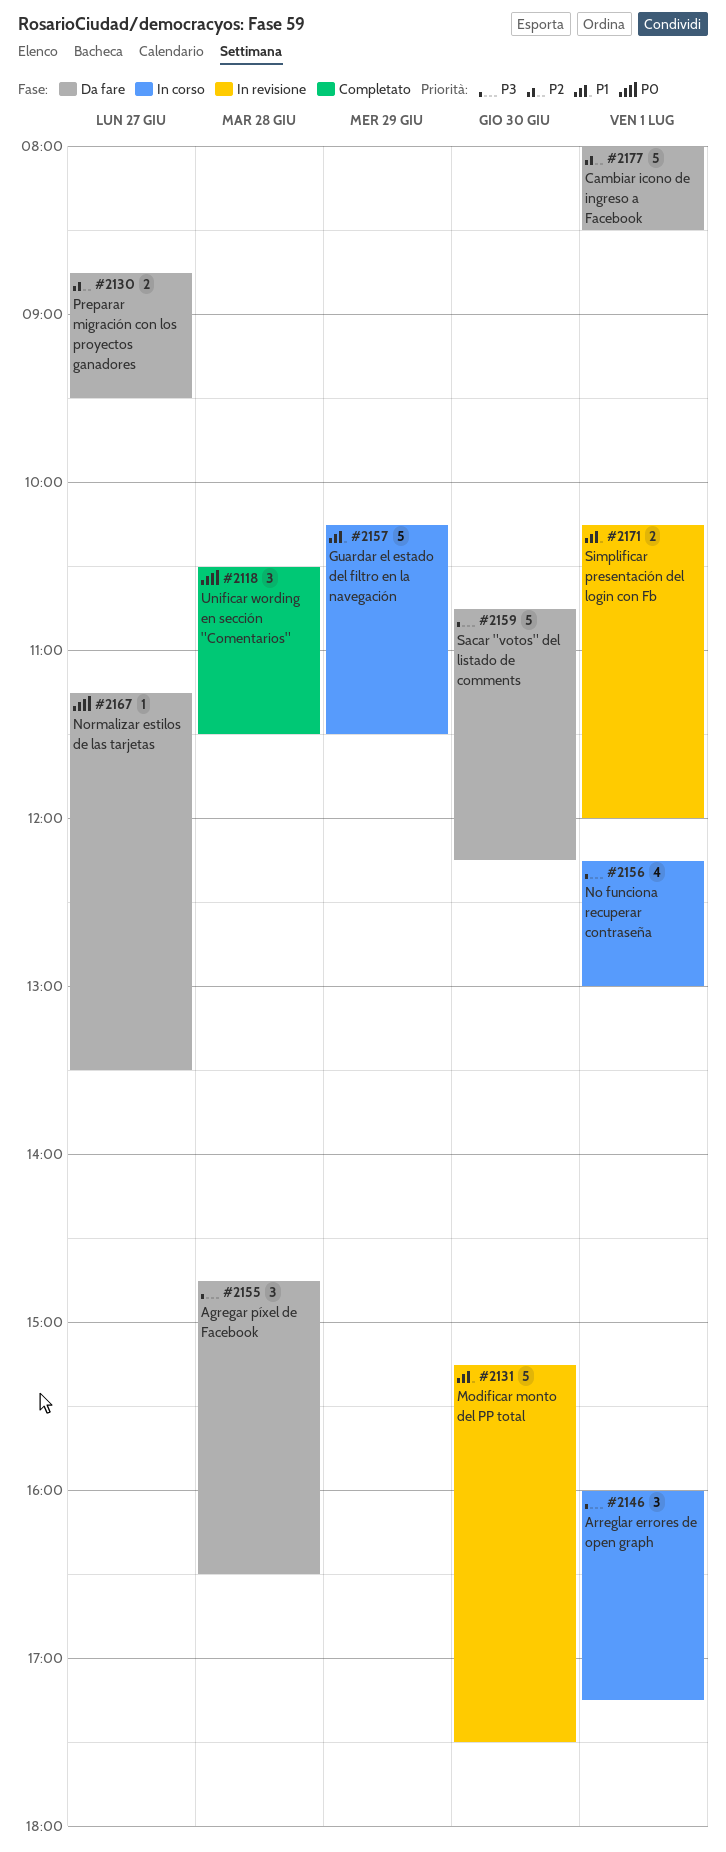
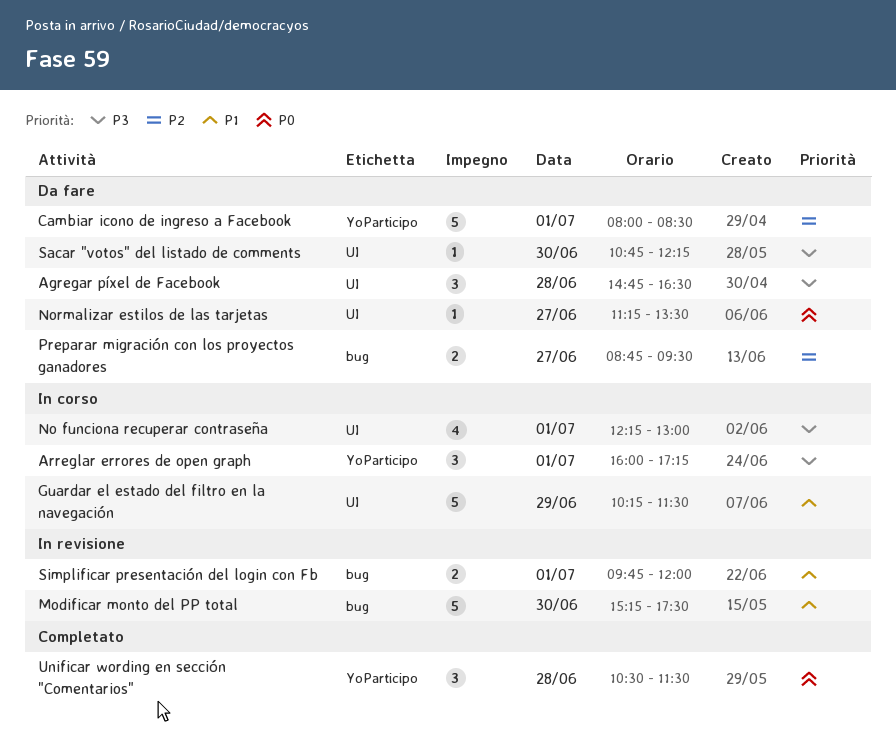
Sacar "votos" del listado de comments, estimate: 5 -> 1
Simplificar presentación del login con Fb, begins: 10:15 -> 09:45

